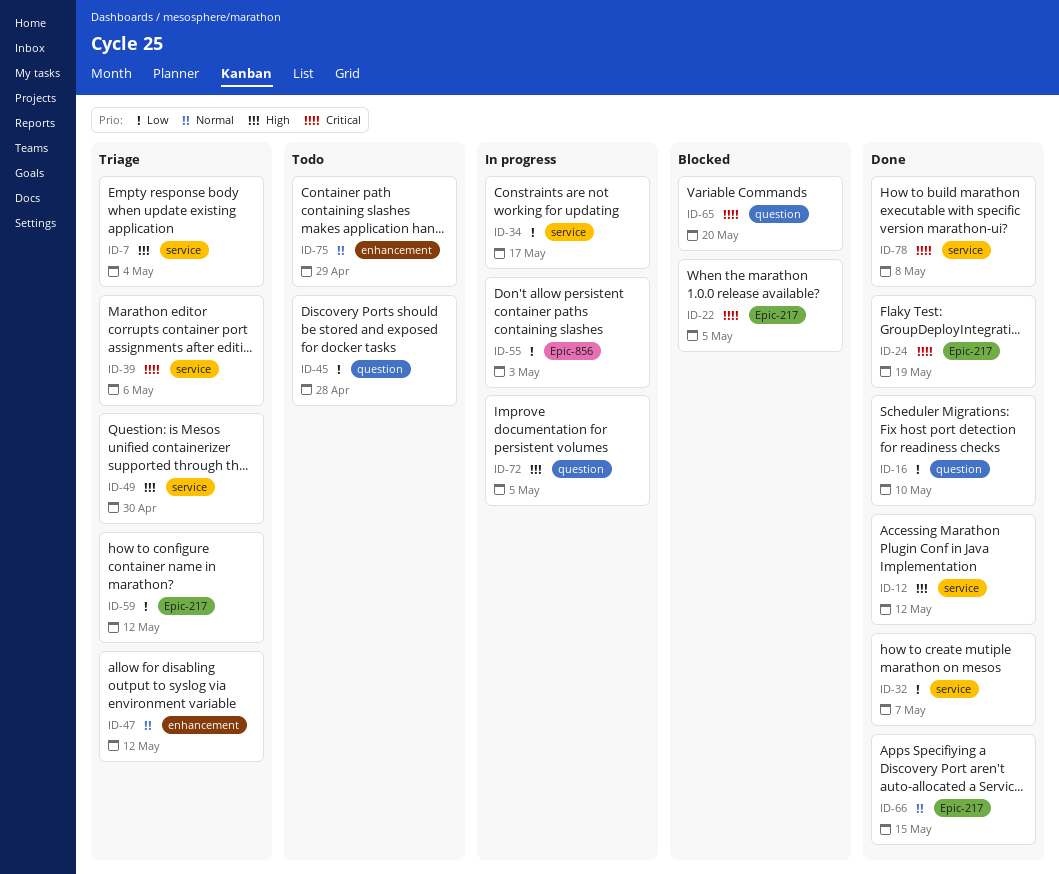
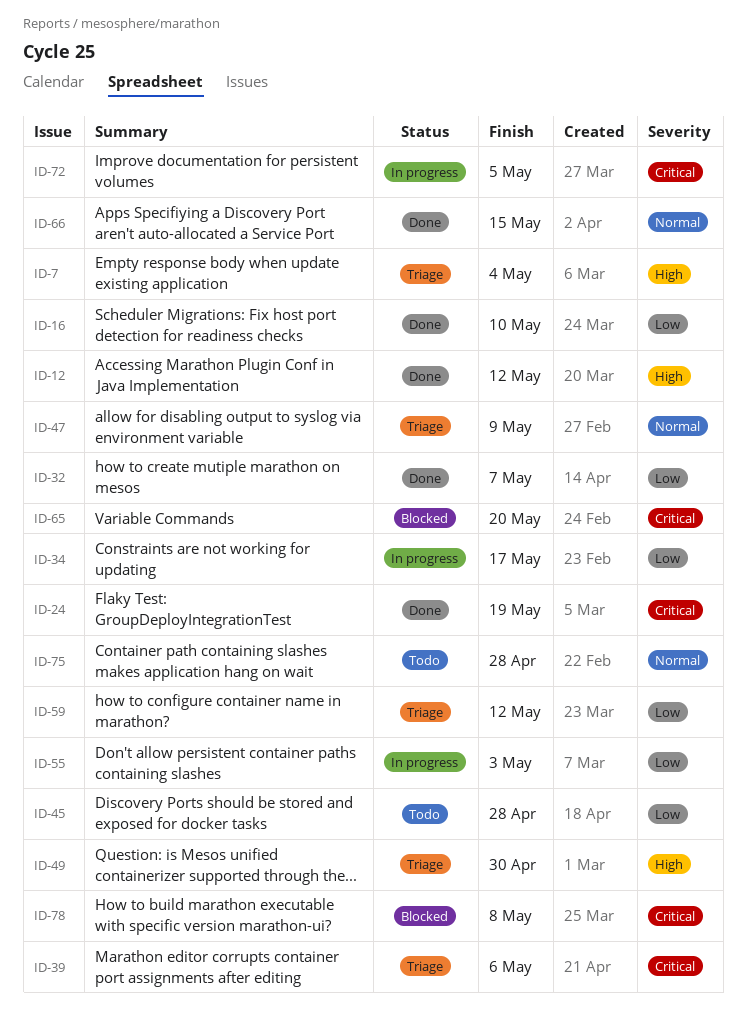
ID-22: present -> none
ID-47, due: May 12 -> May 9
ID-72, priority: High -> Critical
ID-75, due: Apr 29 -> Apr 28
ID-78, status: Done -> Blocked

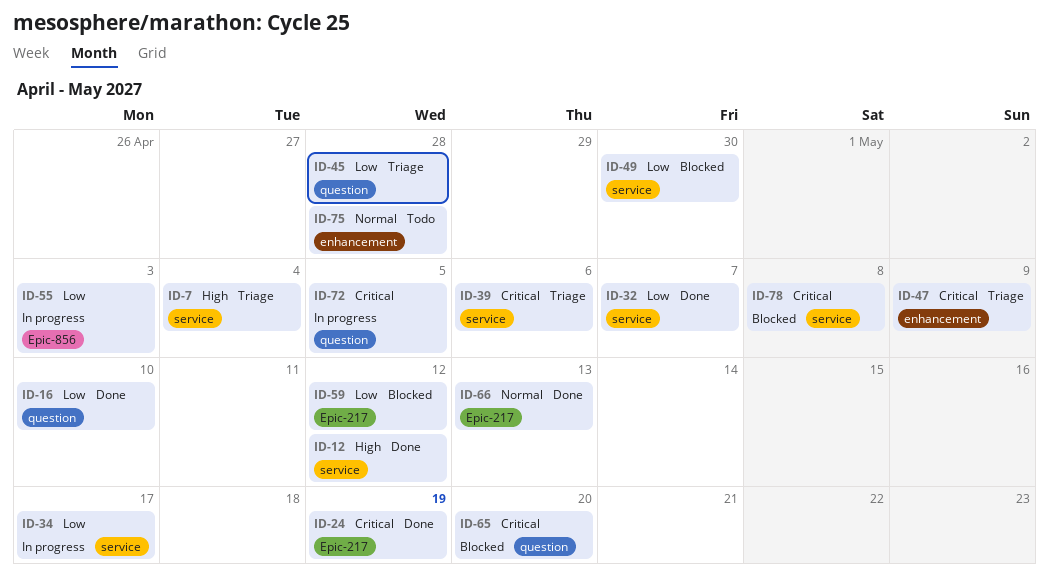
ID-45, status: Todo -> Triage
ID-47, priority: Normal -> Critical
ID-49, status: Triage -> Blocked
ID-49, priority: High -> Low
ID-59, status: Triage -> Blocked
ID-66, due: May 15 -> May 13

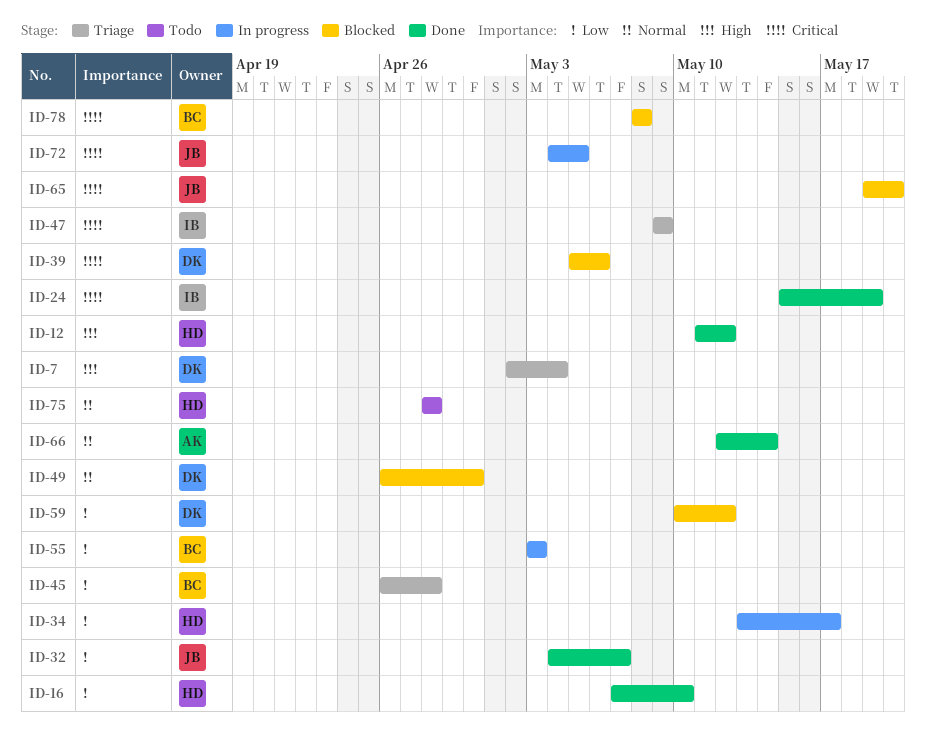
ID-39, status: Triage -> Blocked
ID-49, priority: Low -> Normal
ID-66, due: May 13 -> May 14

